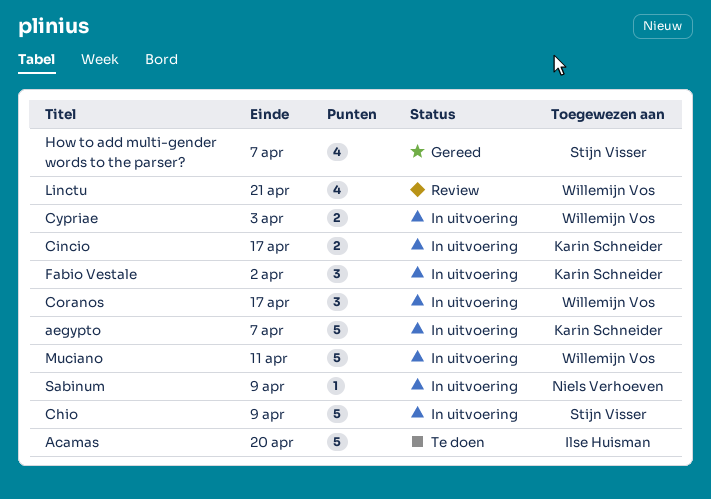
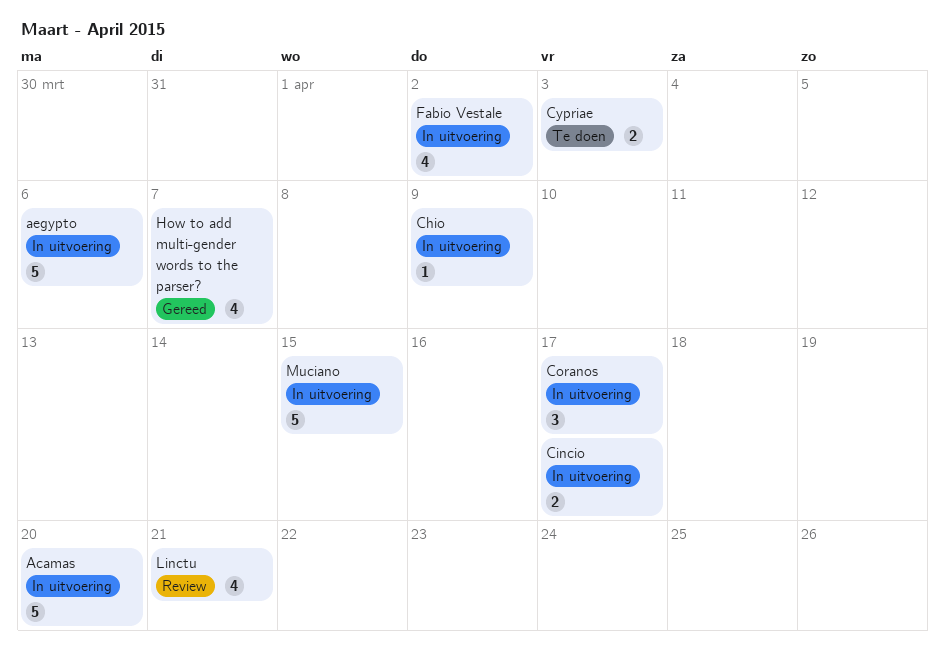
Acamas, status: Te doen -> In uitvoering
aegypto, due: Apr 7 -> Apr 6
Chio, estimate: 5 -> 1
Cypriae, status: In uitvoering -> Te doen
Fabio Vestale, estimate: 3 -> 4
Muciano, due: Apr 11 -> Apr 15
Sabinum: present -> none

